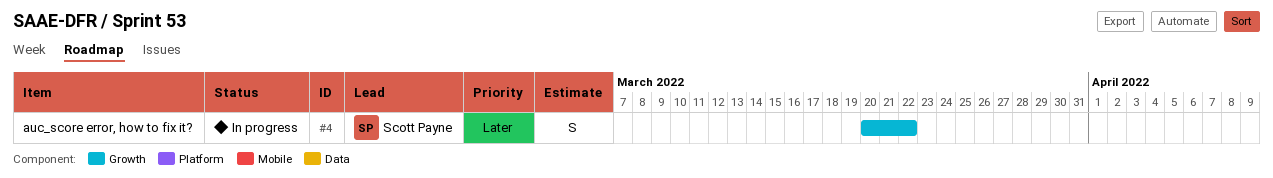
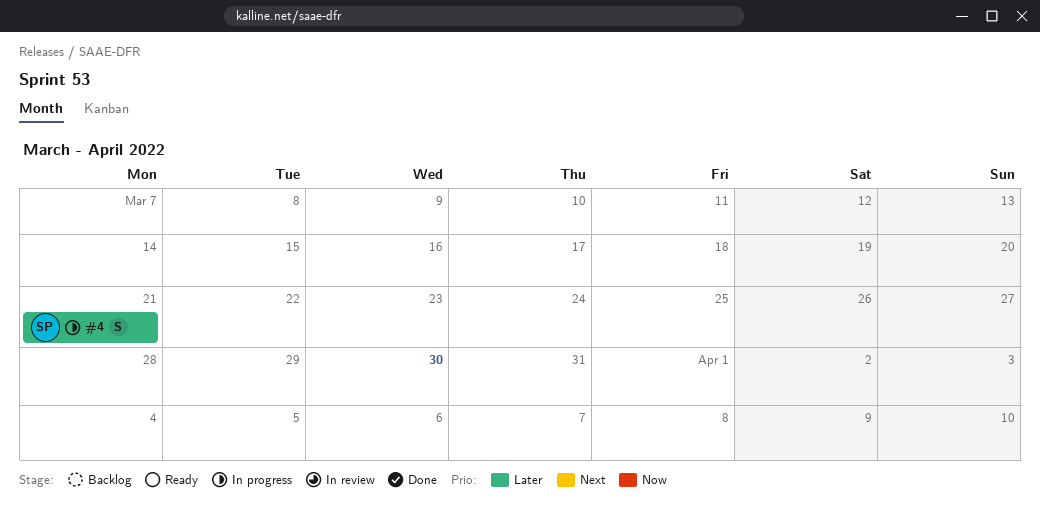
#4, start: Mar 20 -> Mar 21
#4, due: Mar 22 -> Mar 21

